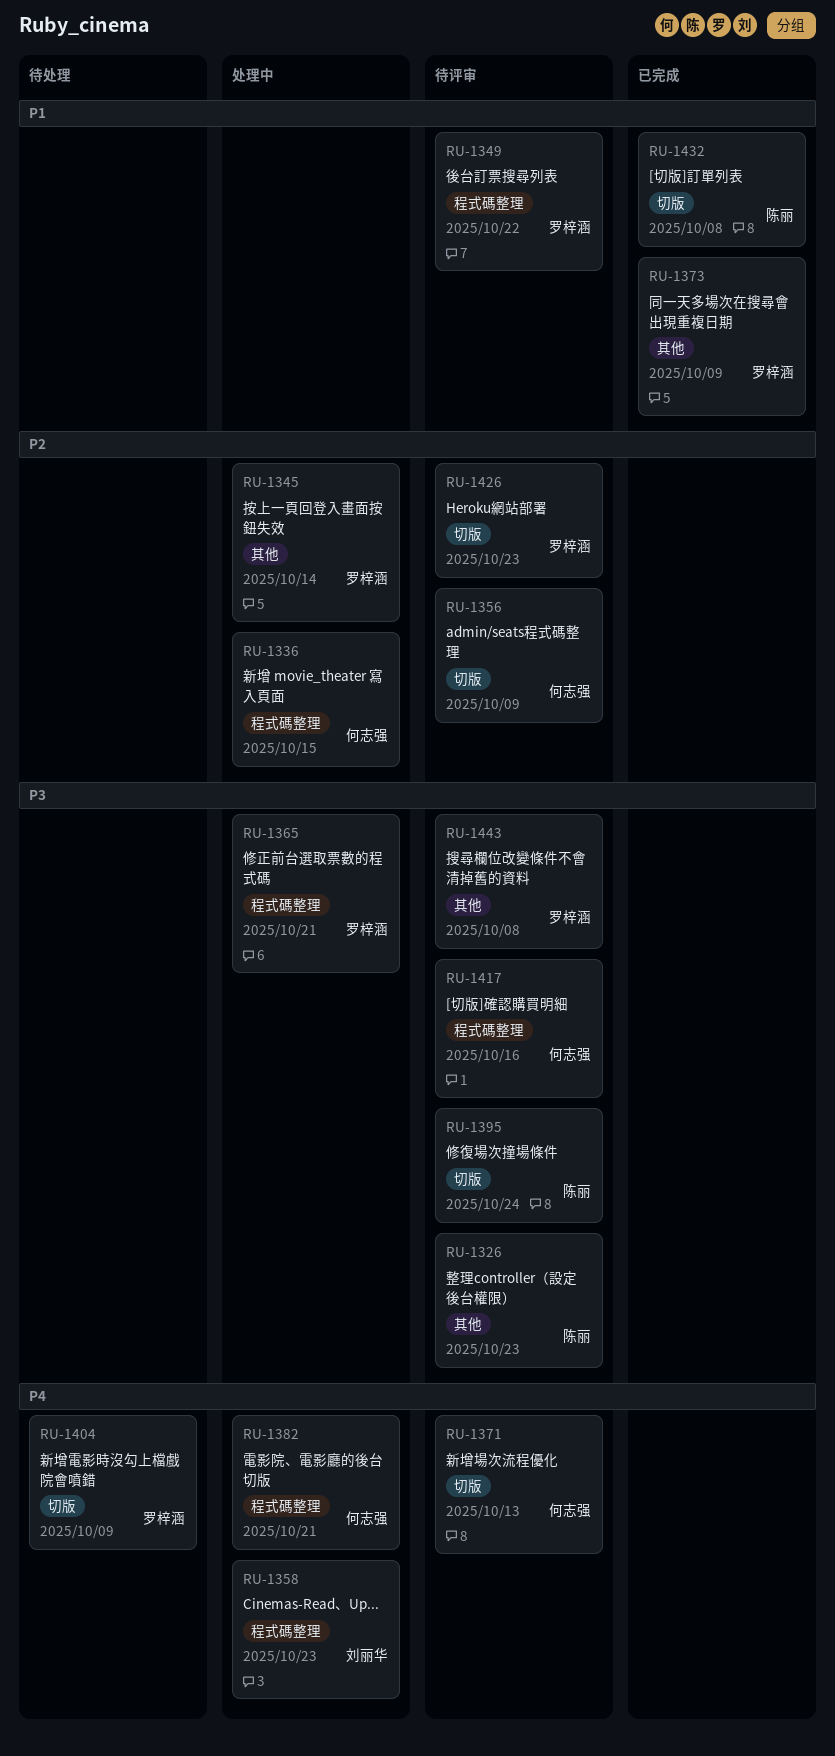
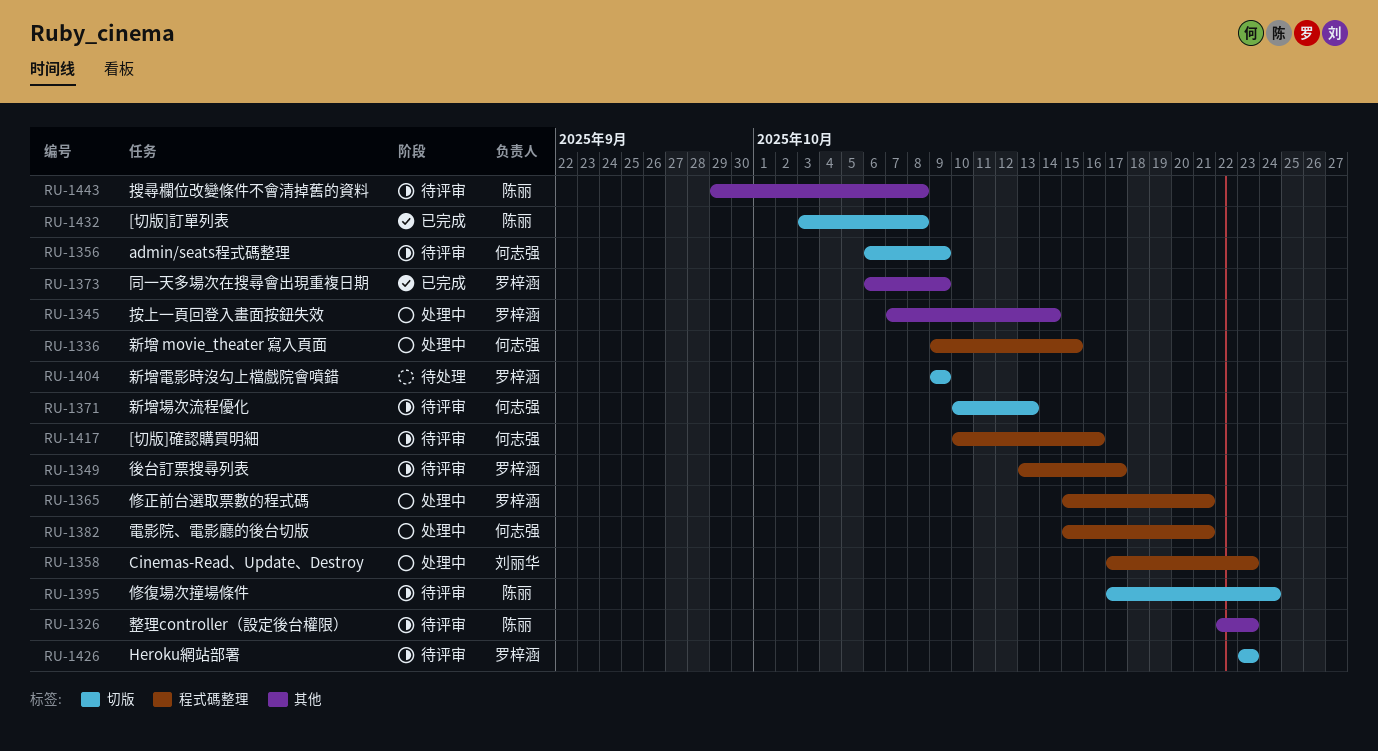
RU-1349, due: Oct 22 -> Oct 17
RU-1443, owner: 罗梓涵 -> 陈丽

